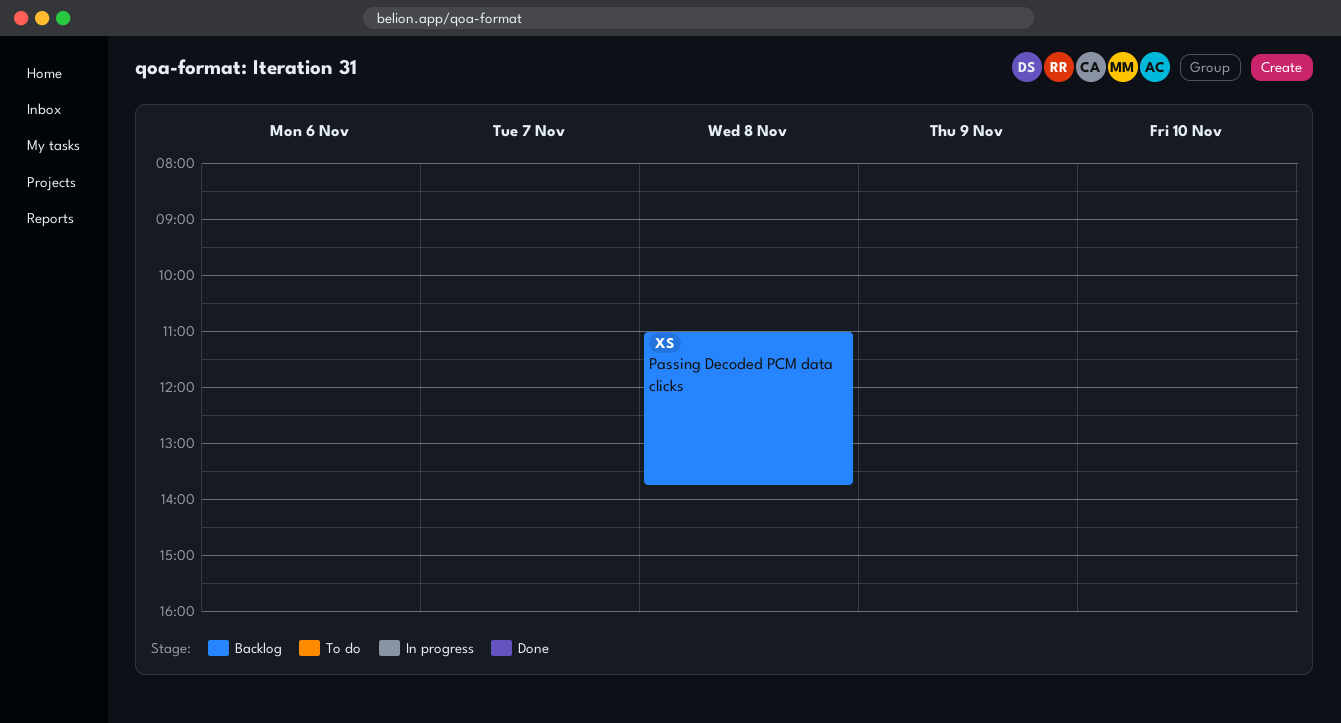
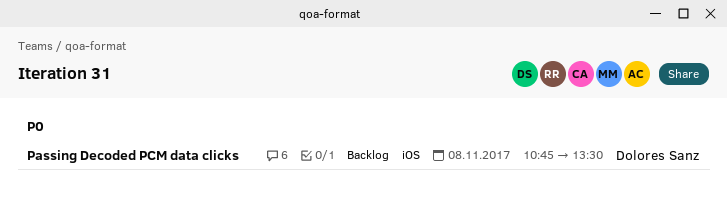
Passing Decoded PCM data clicks, begins: 11:00 -> 10:45
Passing Decoded PCM data clicks, ends: 13:45 -> 13:30

